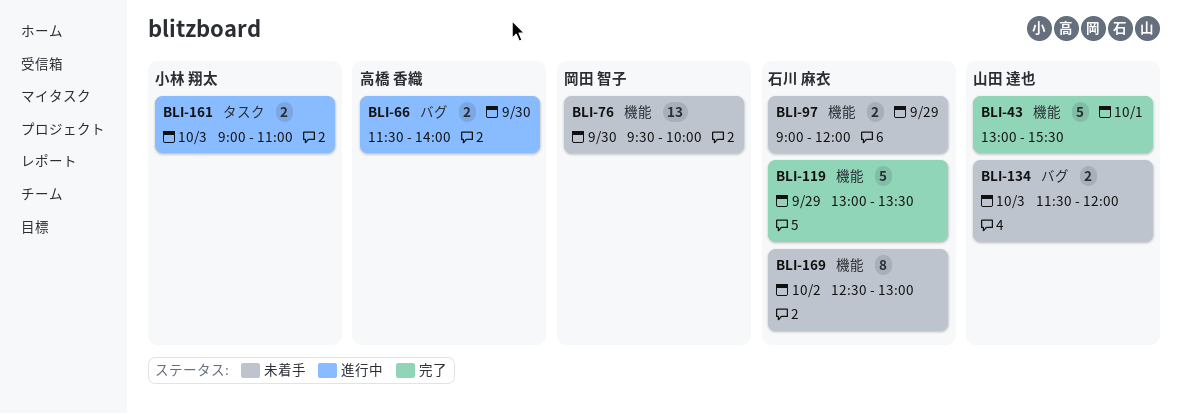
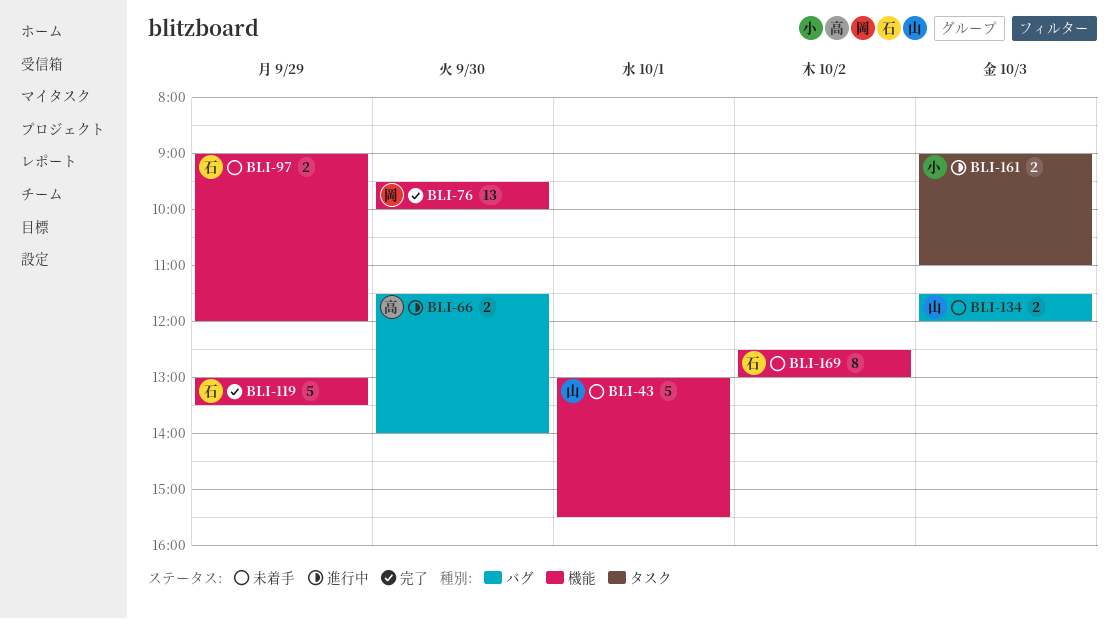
BLI-43, status: 完了 -> 未着手
BLI-76, status: 未着手 -> 完了

